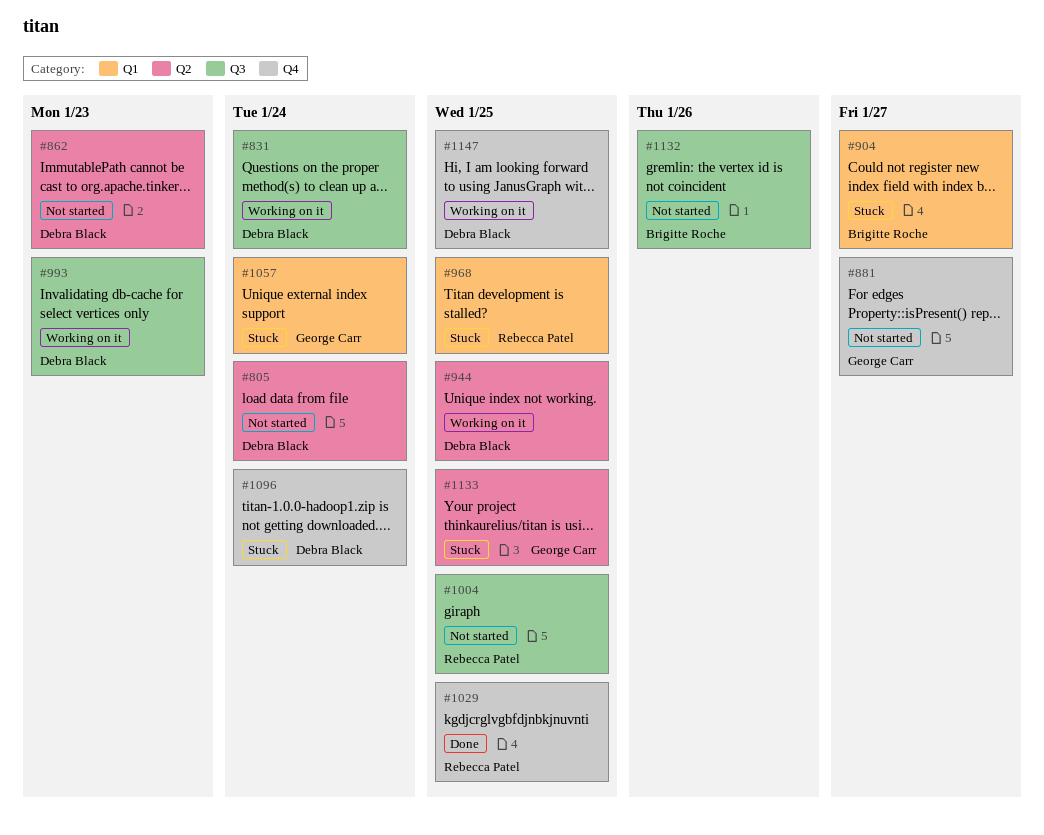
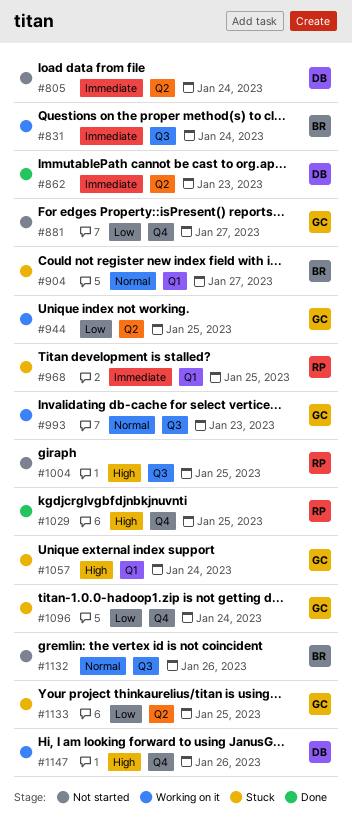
#831, owner: Debra Black -> Brigitte Roche
#862, status: Not started -> Done
#944, owner: Debra Black -> George Carr
#993, owner: Debra Black -> George Carr
#1096, owner: Debra Black -> George Carr
#1147, due: Jan 25 -> Jan 26

